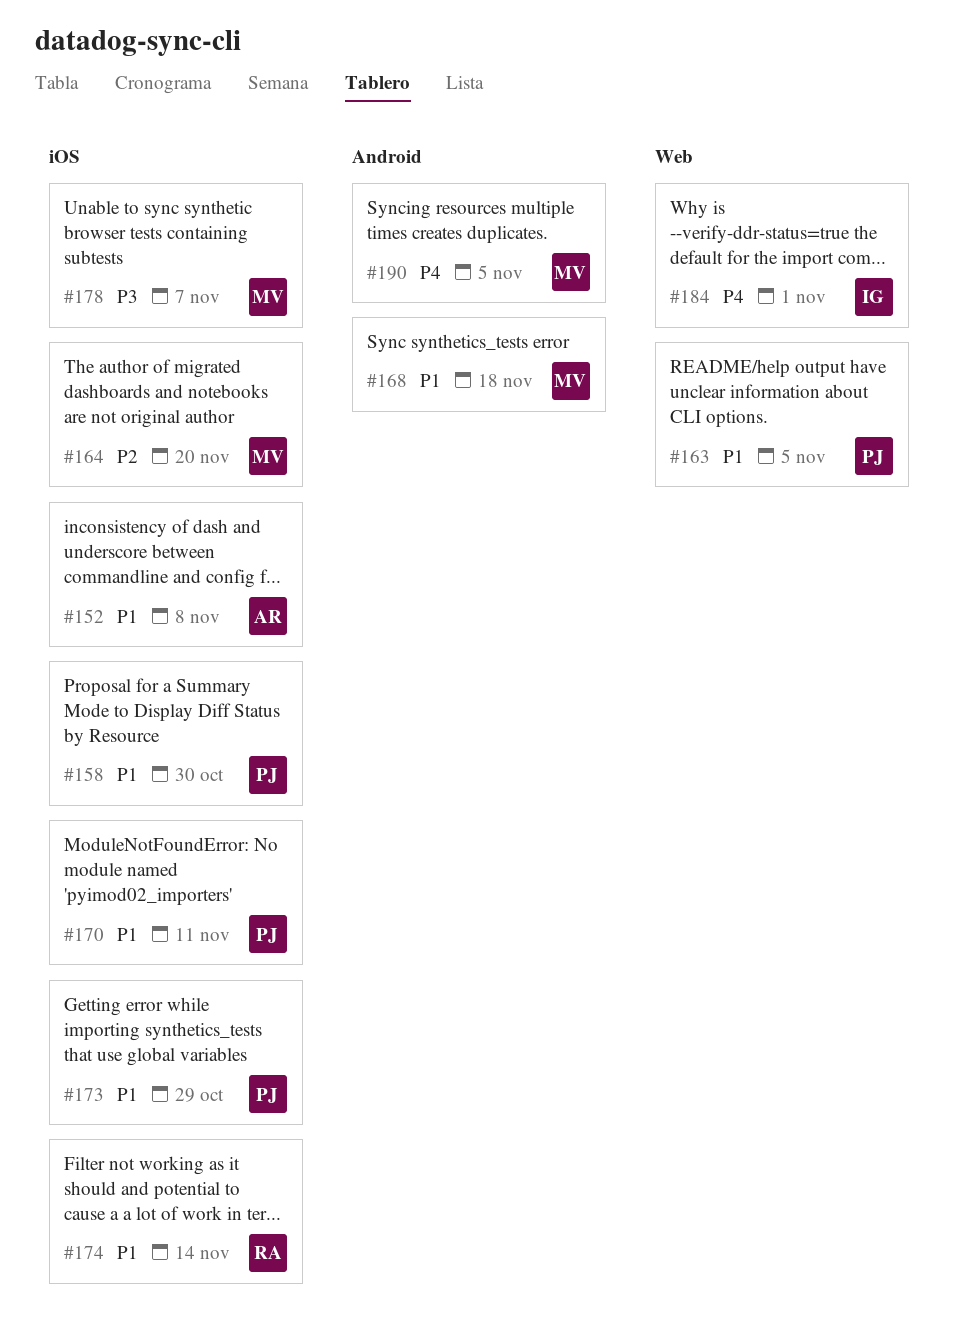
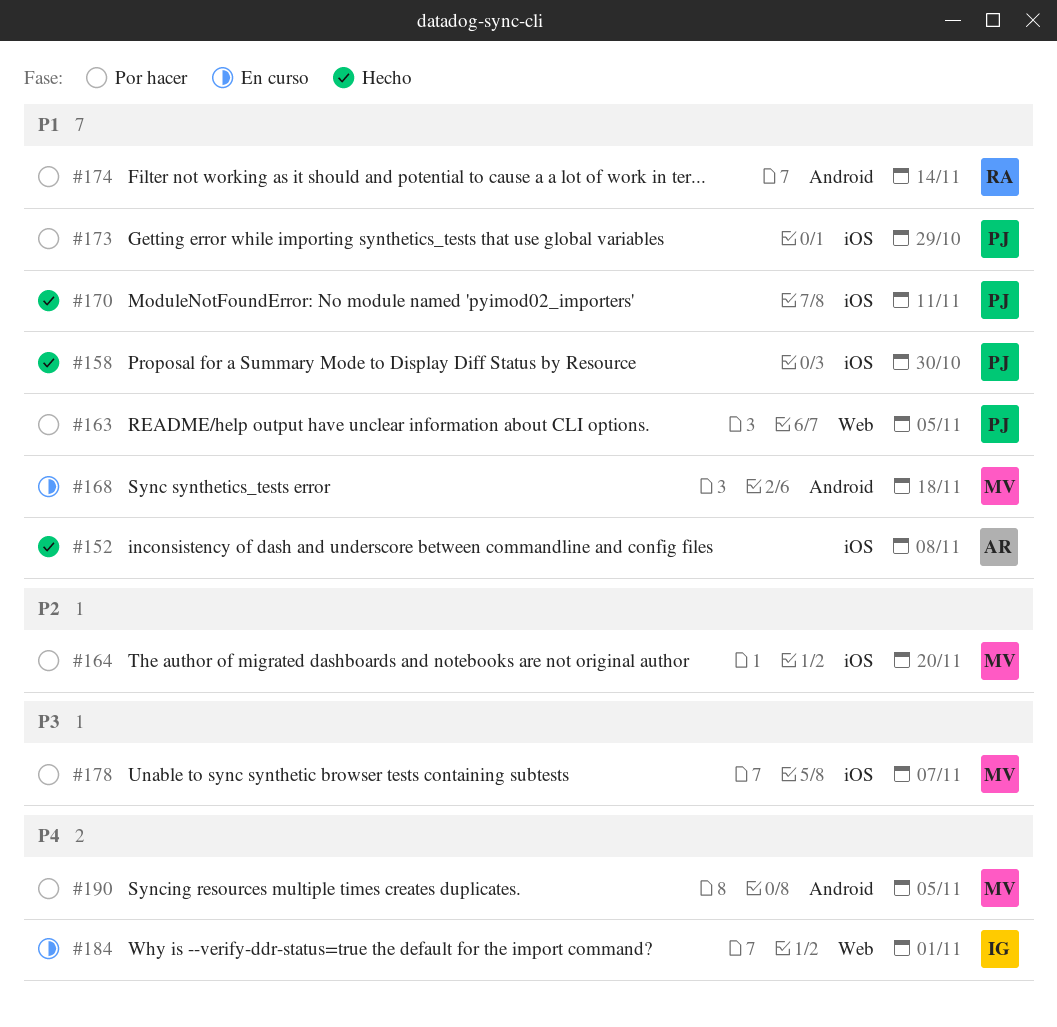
#174, label: iOS -> Android

